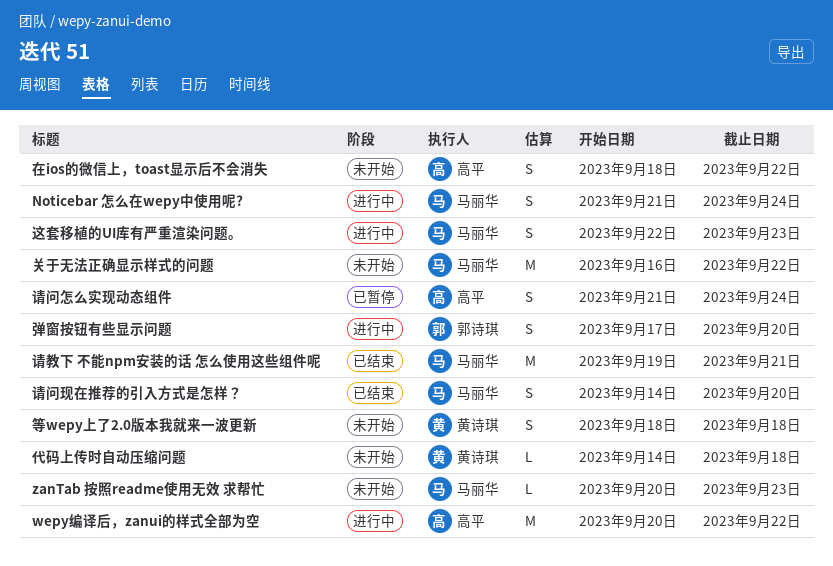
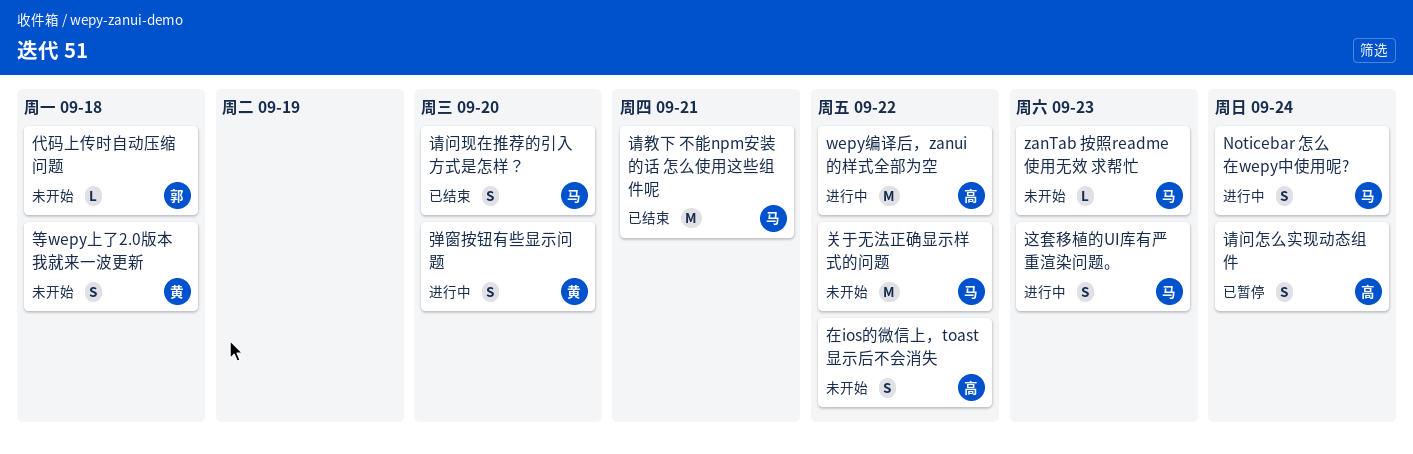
代码上传时自动压缩问题, owner: 黄诗琪 -> 郭诗琪
弹窗按钮有些显示问题, owner: 郭诗琪 -> 黄诗琪

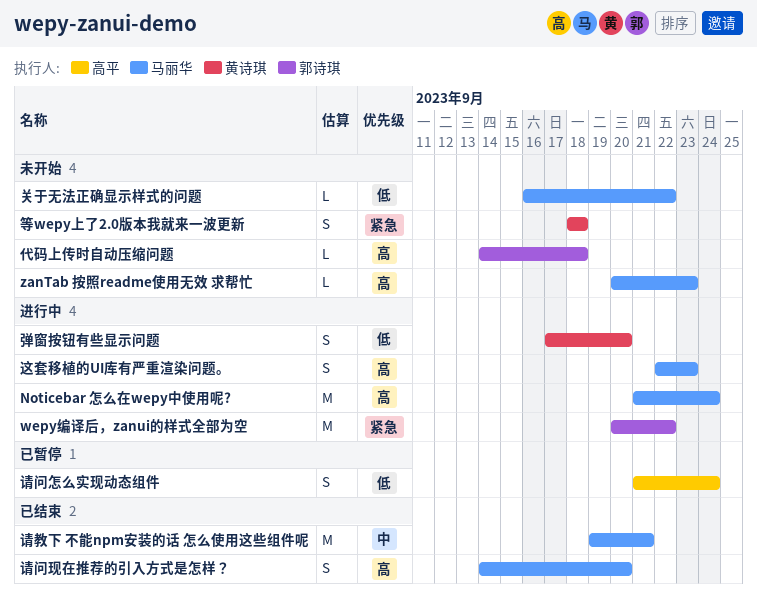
Noticebar 怎么在wepy中使用呢?, estimate: S -> M
wepy编译后，zanui的样式全部为空, owner: 高平 -> 郭诗琪
关于无法正确显示样式的问题, estimate: M -> L
在ios的微信上，toast显示后不会消失: present -> none

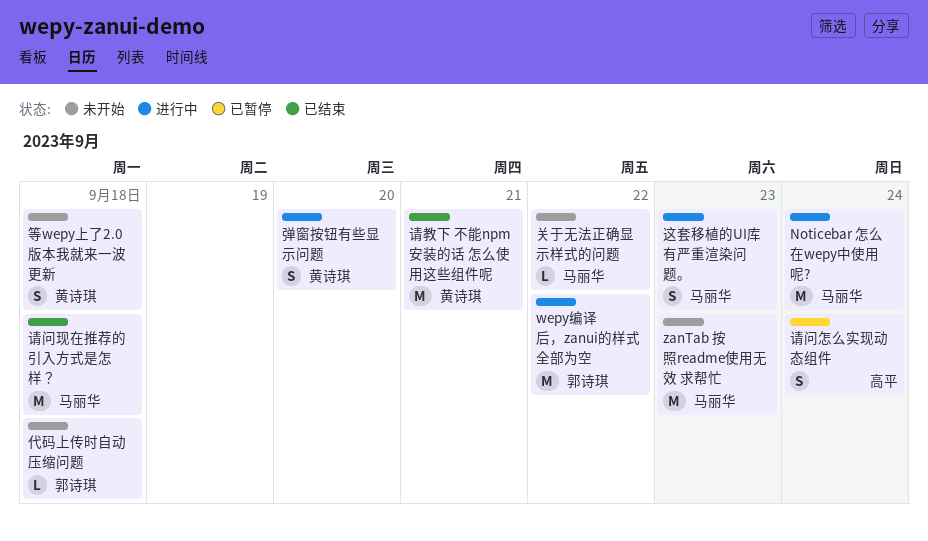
zanTab 按照readme使用无效 求帮忙, estimate: L -> M
请教下 不能npm安装的话 怎么使用这些组件呢, owner: 马丽华 -> 黄诗琪
请问现在推荐的引入方式是怎样？, estimate: S -> M
请问现在推荐的引入方式是怎样？, due: Sep 20 -> Sep 18

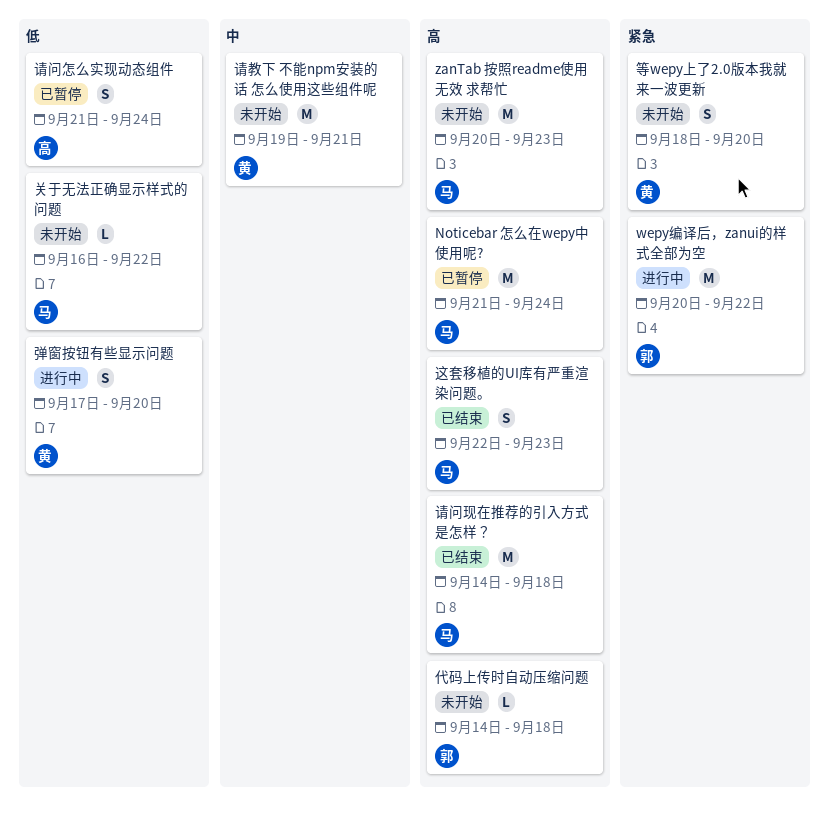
Noticebar 怎么在wepy中使用呢?, status: 进行中 -> 已暂停
等wepy上了2.0版本我就来一波更新, due: Sep 18 -> Sep 20
请教下 不能npm安装的话 怎么使用这些组件呢, status: 已结束 -> 未开始
这套移植的UI库有严重渲染问题。, status: 进行中 -> 已结束

